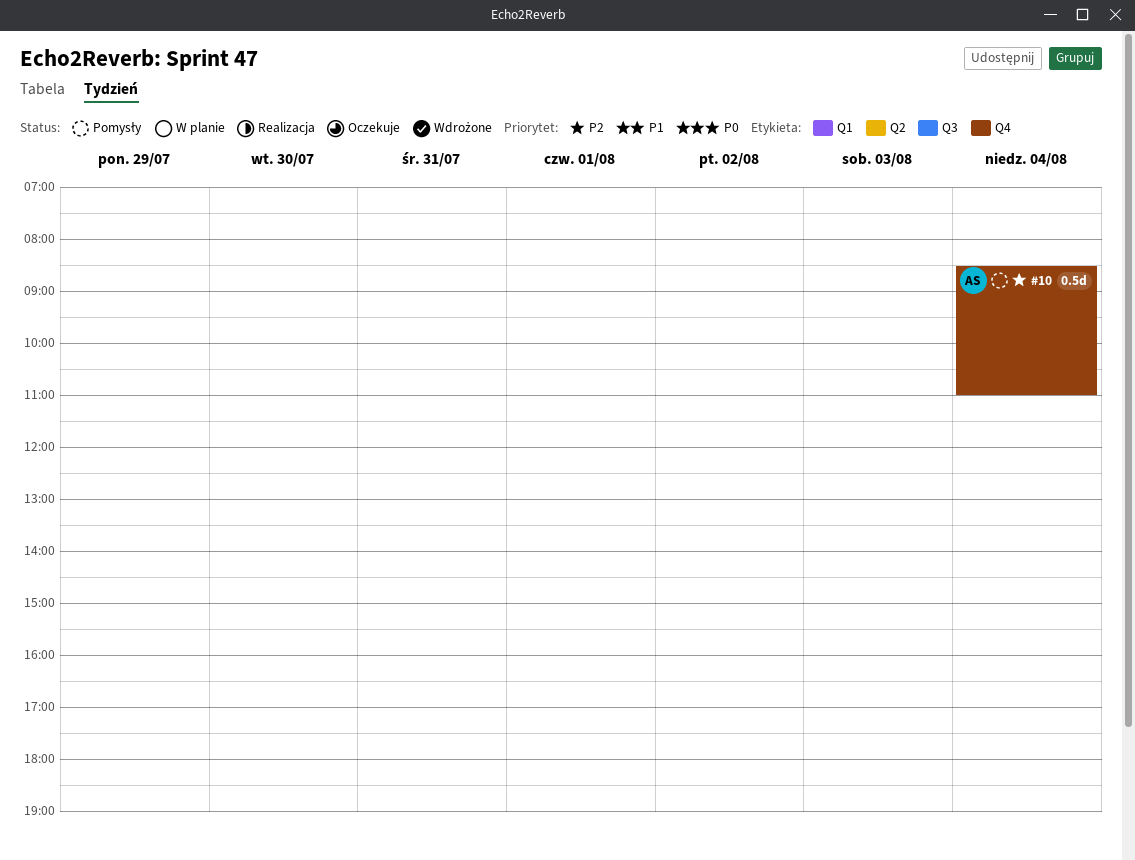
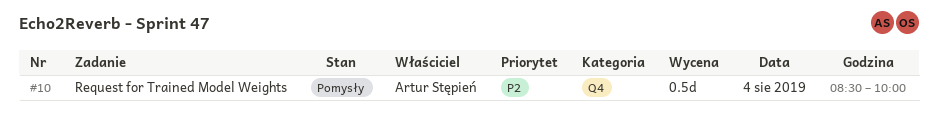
#10, ends: 11:00 -> 10:00

